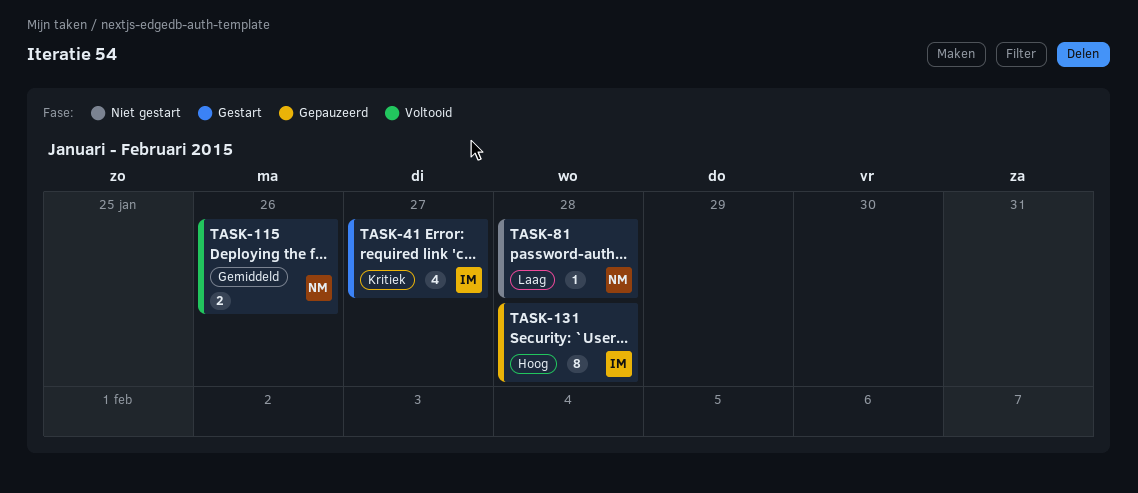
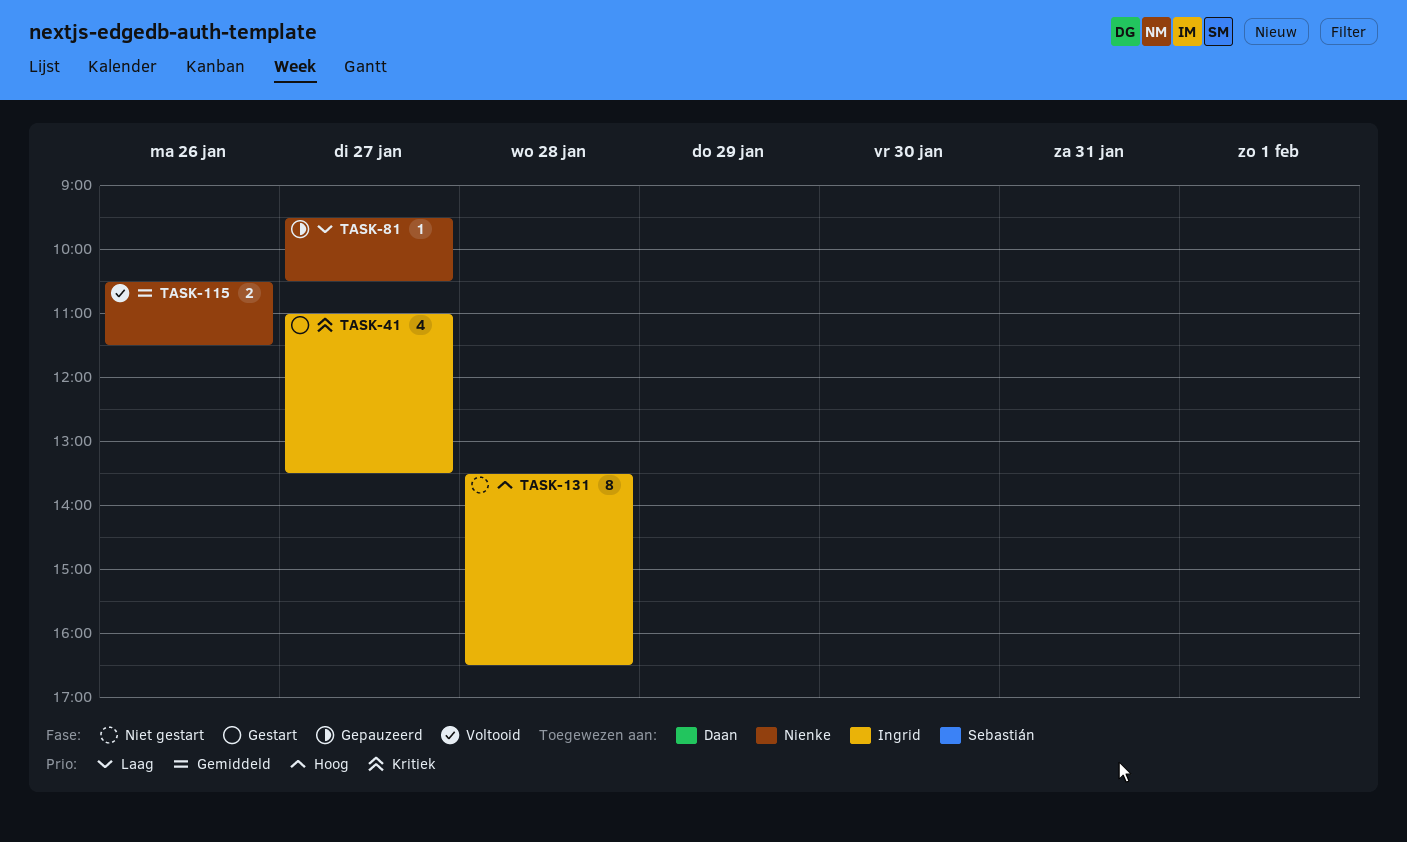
TASK-81, status: Niet gestart -> Gepauzeerd
TASK-81, day: Jan 28 -> Jan 27
TASK-131, status: Gepauzeerd -> Niet gestart

